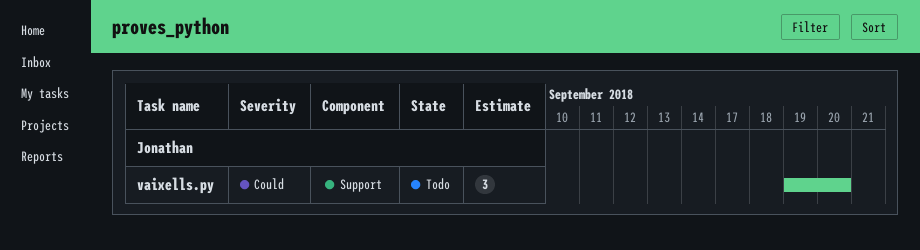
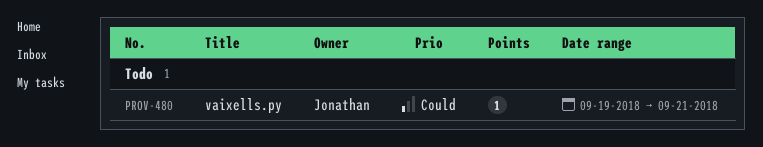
vaixells.py, estimate: 3 -> 1
vaixells.py, due: Sep 20 -> Sep 21

